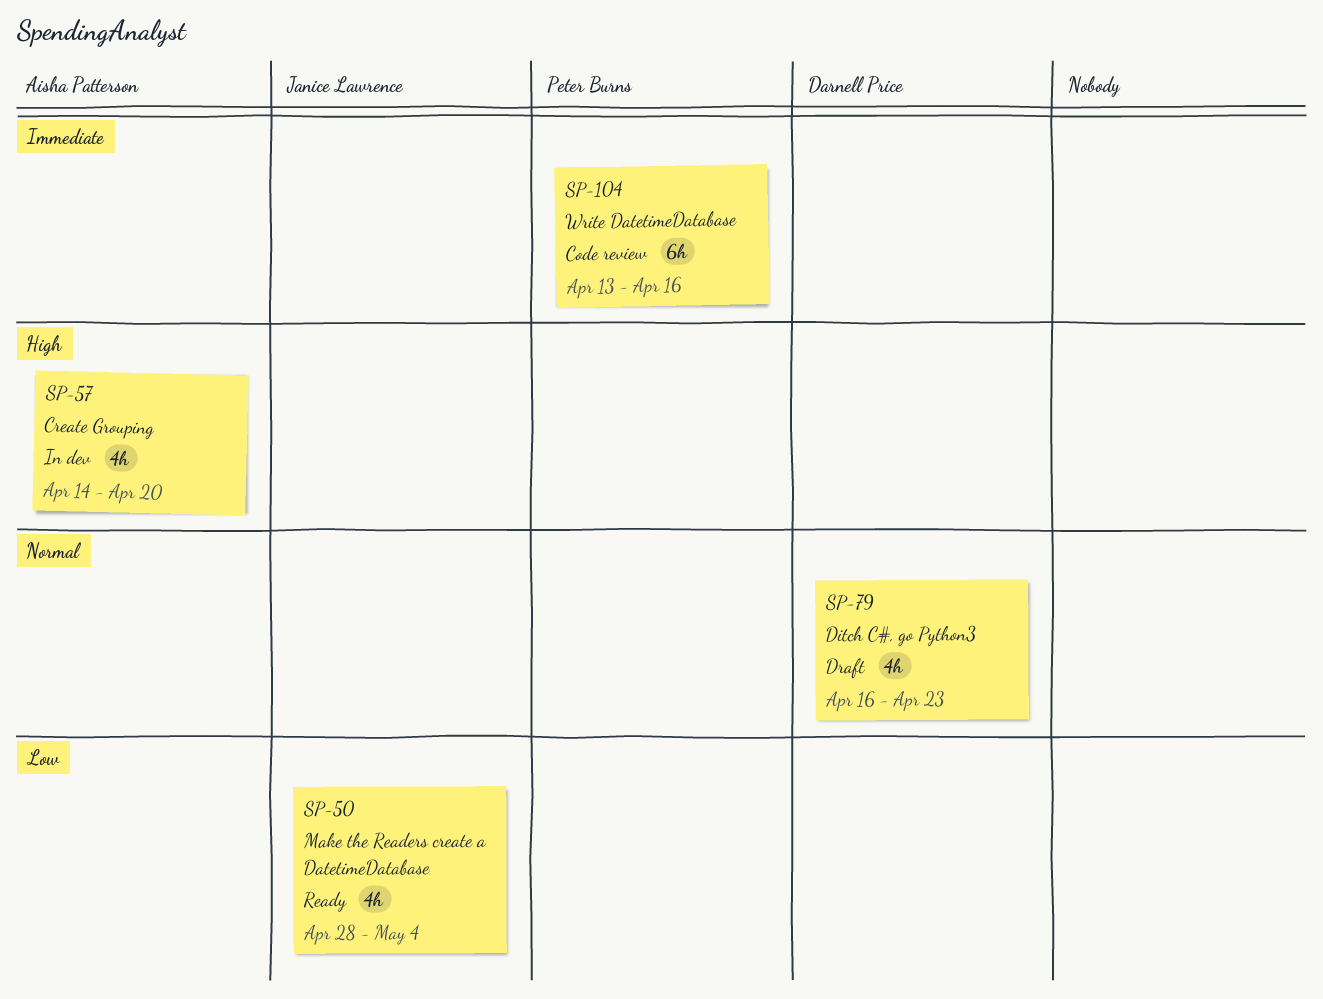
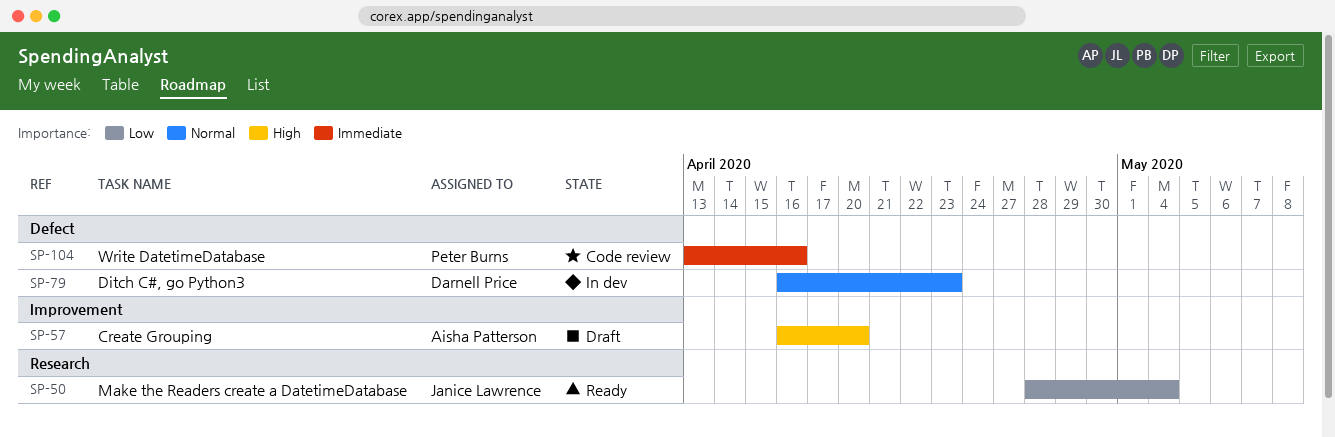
SP-57, status: In dev -> Draft
SP-57, start: Apr 14 -> Apr 16
SP-79, status: Draft -> In dev

